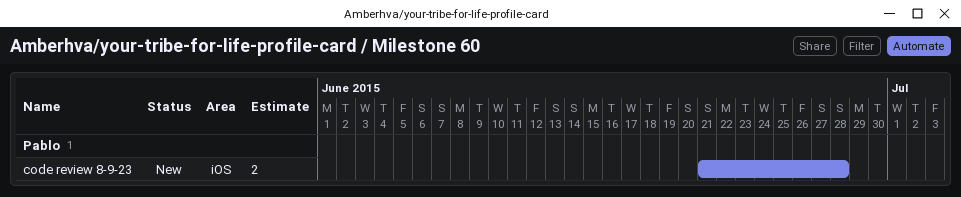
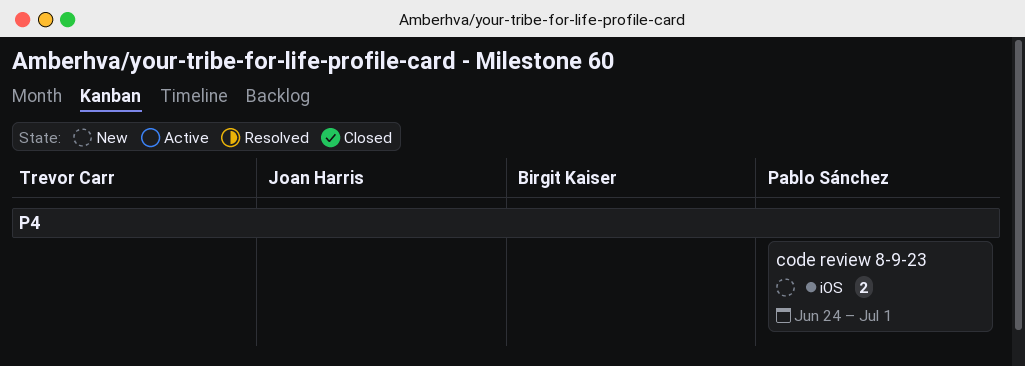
code review 8-9-23, start: Jun 21 -> Jun 24
code review 8-9-23, due: Jun 28 -> Jul 1

